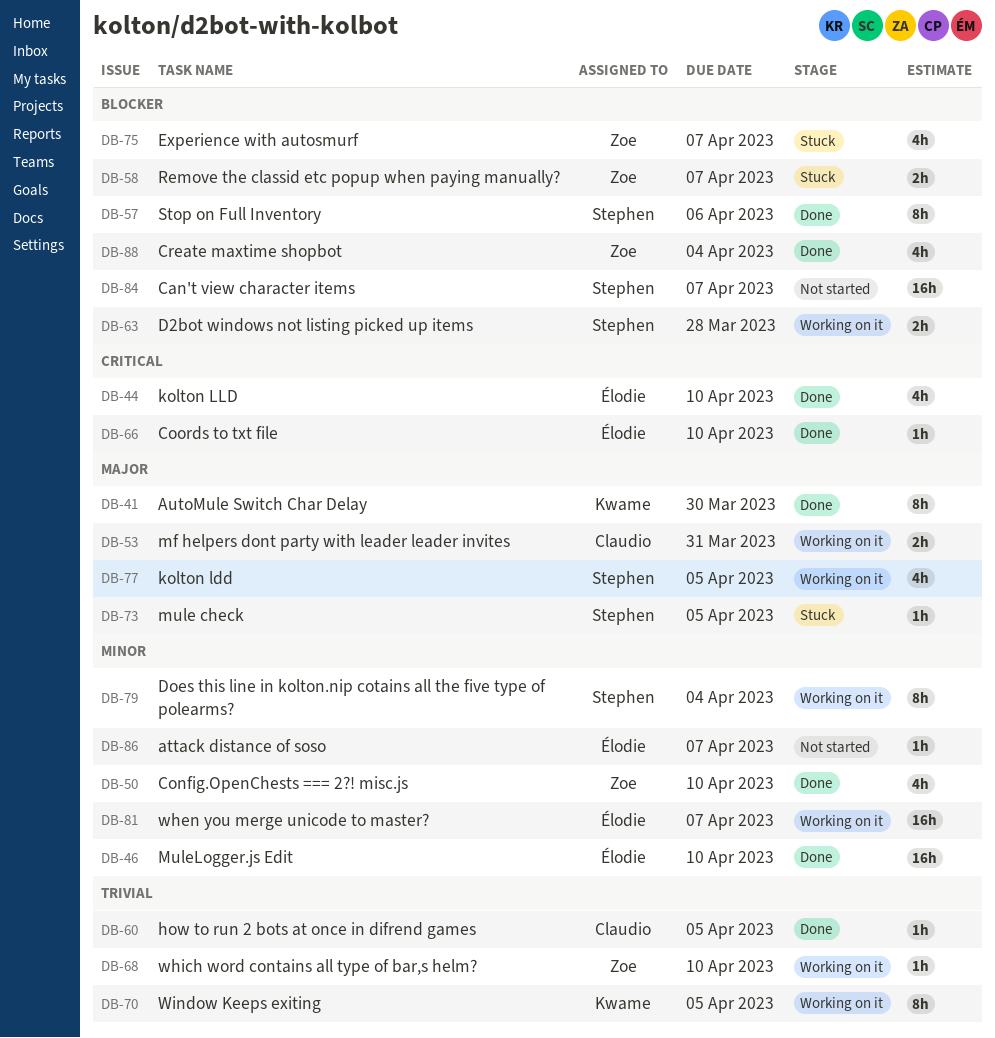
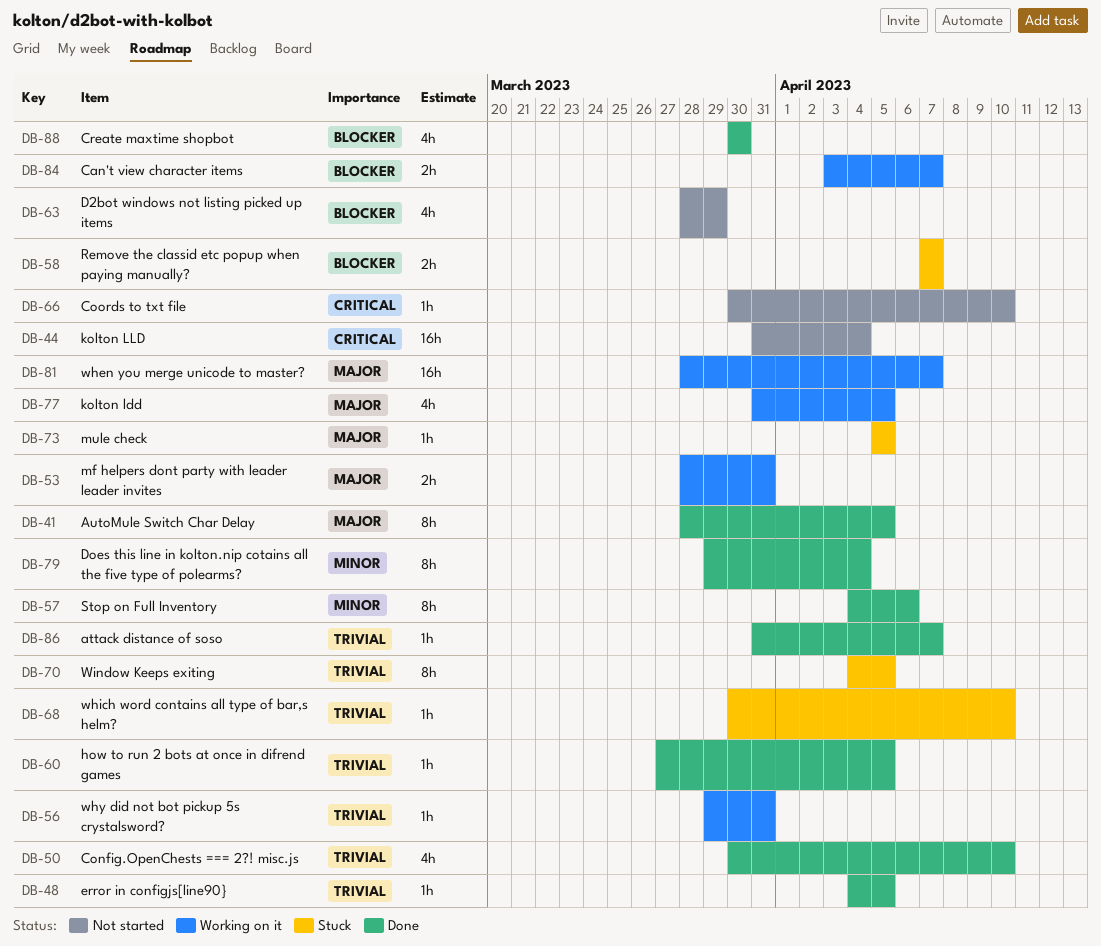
DB-41, due: Mar 30 -> Apr 5
DB-44, status: Done -> Not started
DB-44, estimate: 4h -> 16h
DB-44, due: Apr 10 -> Apr 4
DB-46: present -> none
DB-48: none -> present
DB-50, priority: Minor -> Trivial
DB-56: none -> present
DB-57, priority: Blocker -> Minor
DB-63, status: Working on it -> Not started
DB-63, estimate: 2h -> 4h
DB-63, due: Mar 28 -> Mar 29
DB-66, status: Done -> Not started
DB-68, status: Working on it -> Stuck
DB-70, status: Working on it -> Stuck
DB-75: present -> none
DB-79, status: Working on it -> Done
DB-81, priority: Minor -> Major
DB-84, status: Not started -> Working on it
DB-84, estimate: 16h -> 2h
DB-86, status: Not started -> Done
DB-86, priority: Minor -> Trivial
DB-88, due: Apr 4 -> Mar 30

